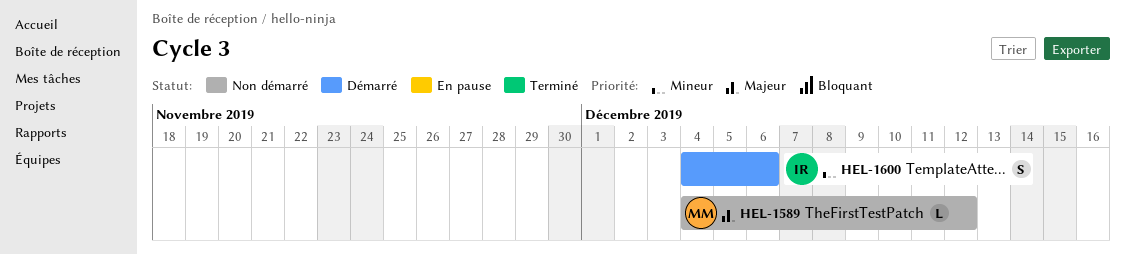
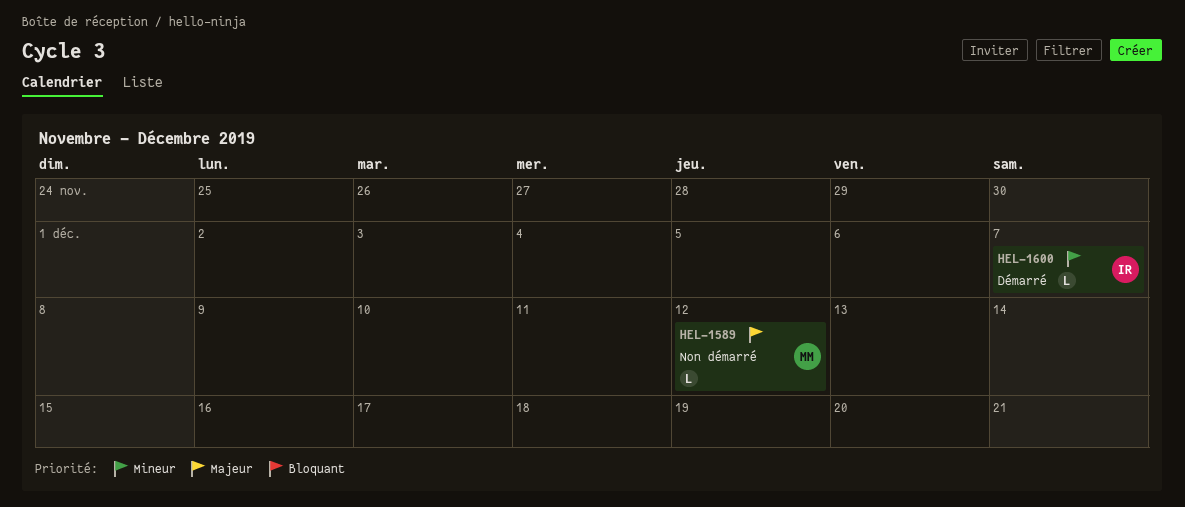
HEL-1600, estimate: S -> L
HEL-1600, due: Dec 6 -> Dec 7

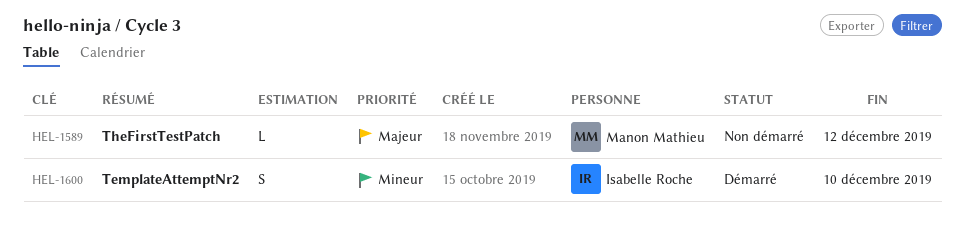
HEL-1600, estimate: L -> S
HEL-1600, due: Dec 7 -> Dec 10

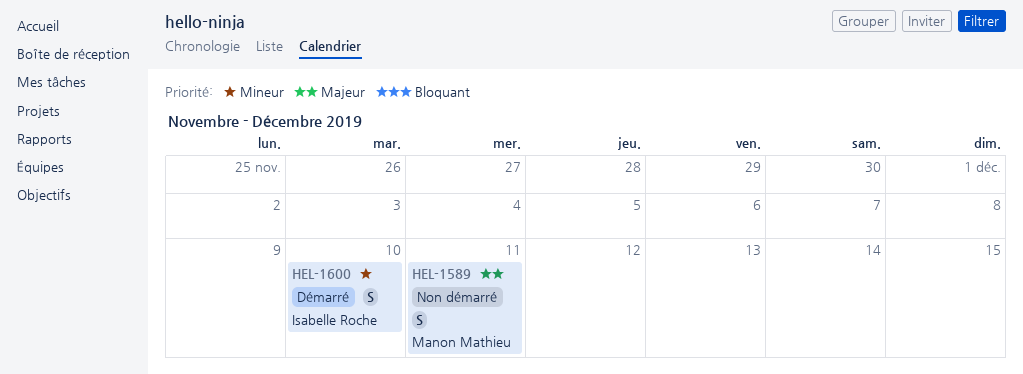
HEL-1589, estimate: L -> S
HEL-1589, due: Dec 12 -> Dec 11

